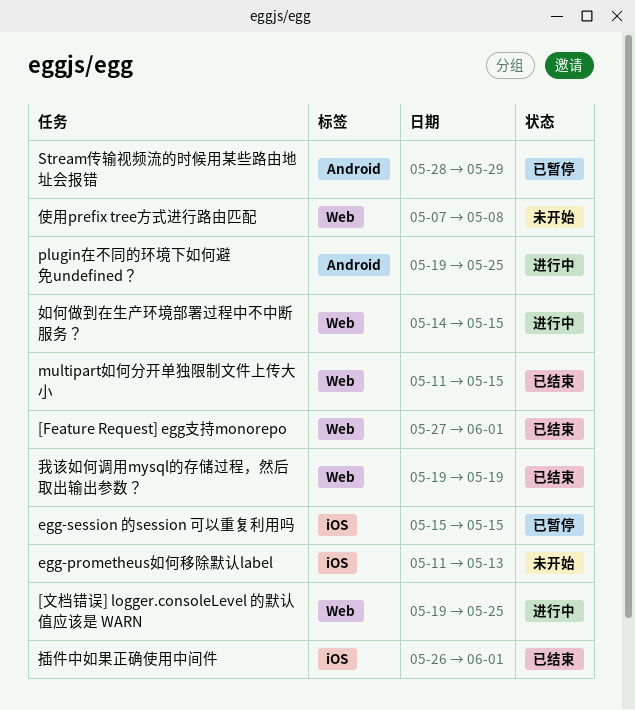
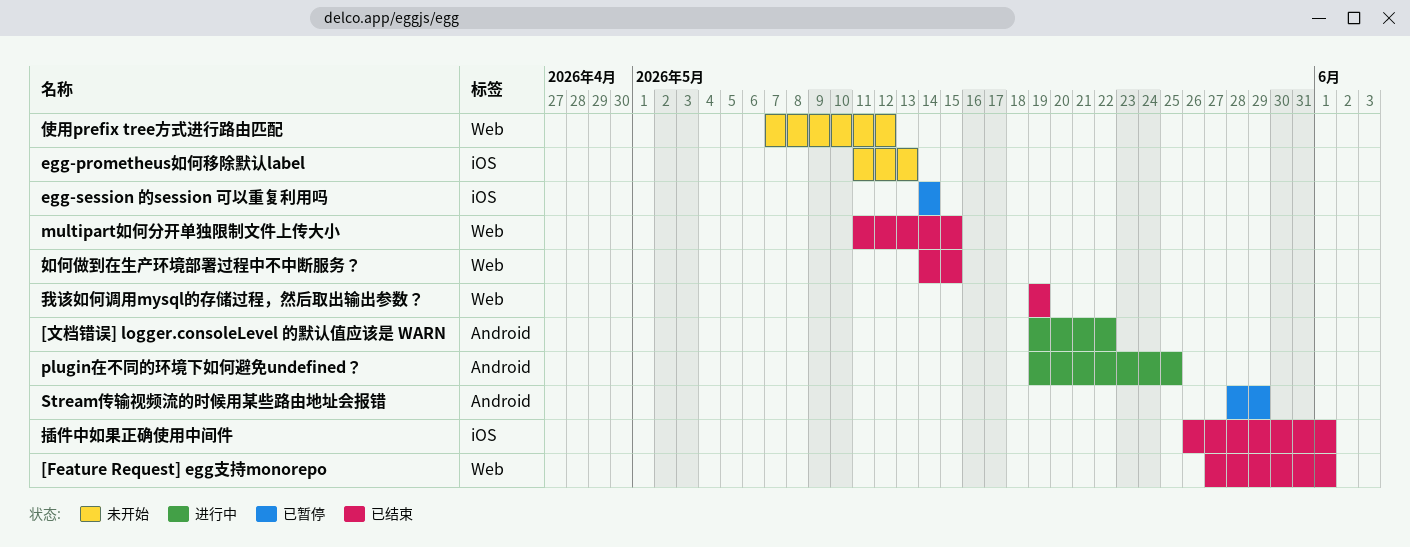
[文档错误] logger.consoleLevel 的默认值应该是 WARN, label: Web -> Android
[文档错误] logger.consoleLevel 的默认值应该是 WARN, due: May 25 -> May 22
egg-session 的session 可以重复利用吗, start: May 15 -> May 14
egg-session 的session 可以重复利用吗, due: May 15 -> May 14
使用prefix tree方式进行路由匹配, due: May 8 -> May 12
如何做到在生产环境部署过程中不中断服务？, status: 进行中 -> 已结束

